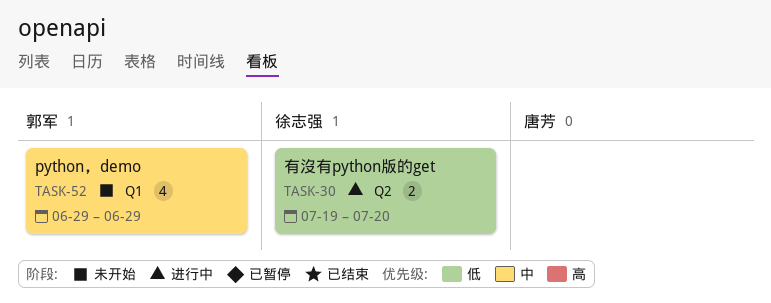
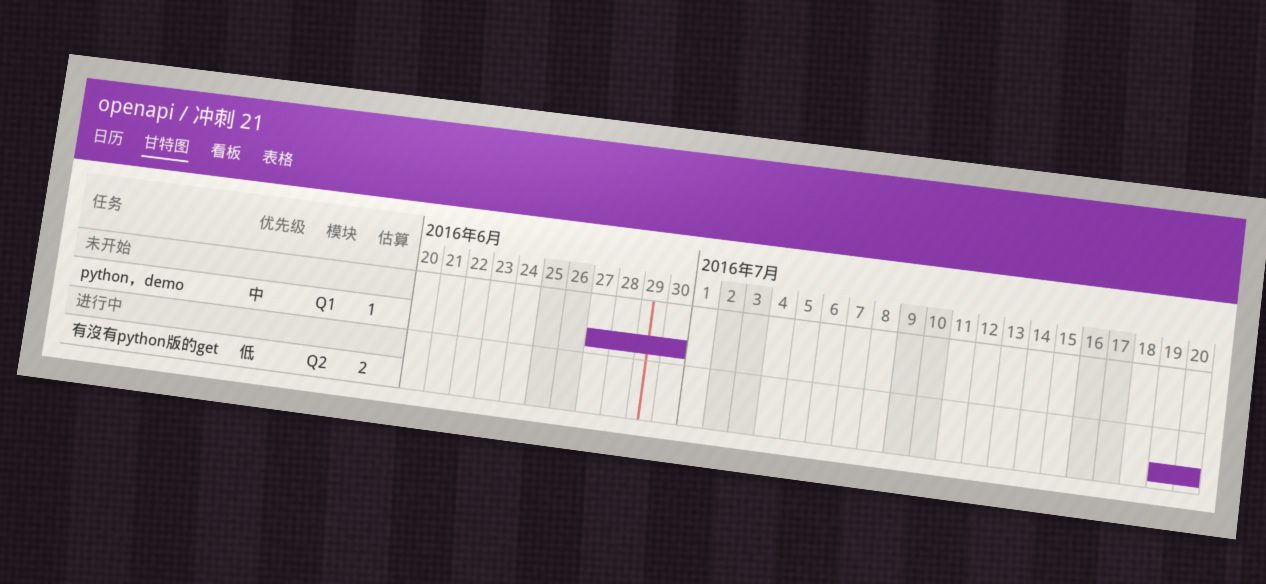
python，demo, estimate: 4 -> 1
python，demo, start: Jun 29 -> Jun 27
python，demo, due: Jun 29 -> Jun 30

